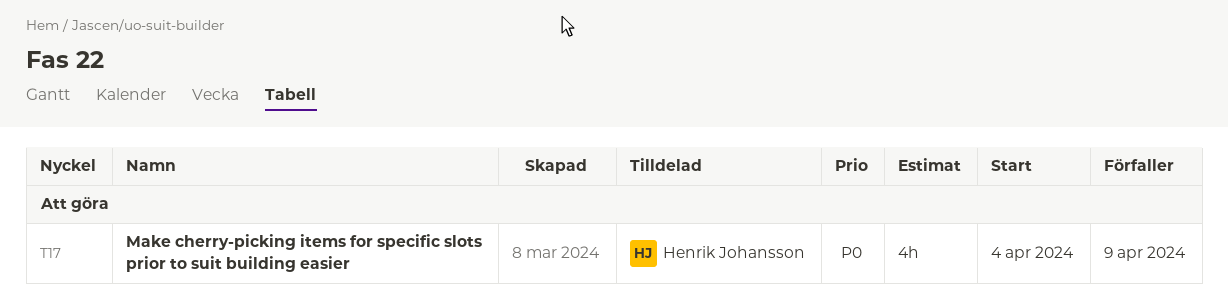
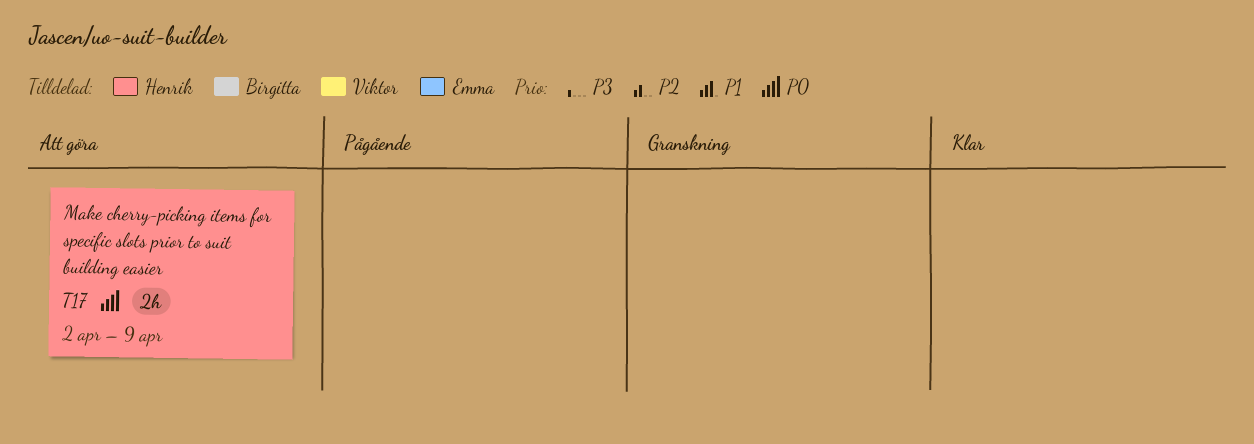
T17, estimate: 4h -> 2h
T17, start: Apr 4 -> Apr 2

